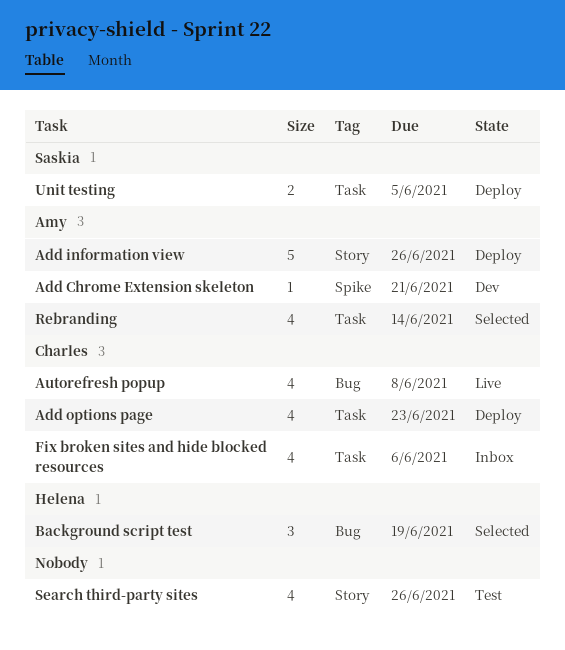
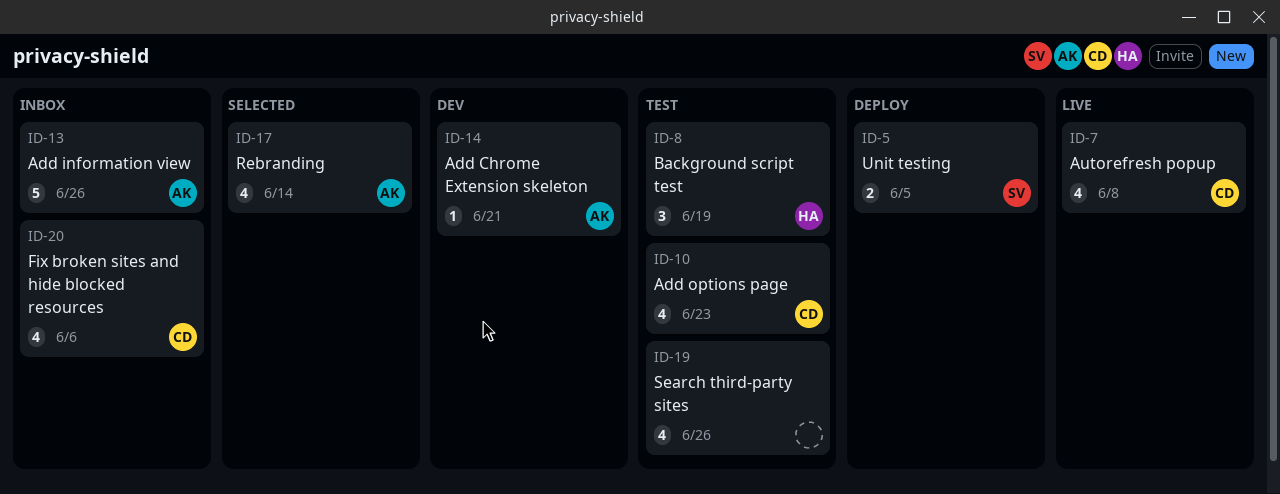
Add information view, status: Deploy -> Inbox
Add options page, status: Deploy -> Test
Background script test, status: Selected -> Test

